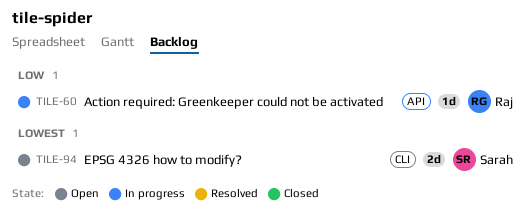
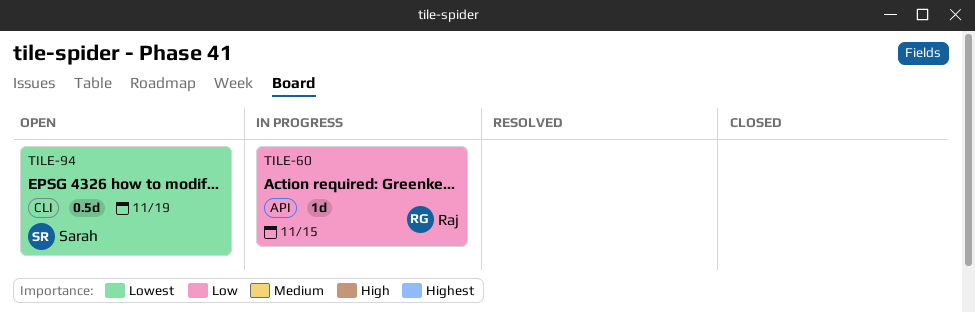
TILE-94, estimate: 2d -> 0.5d

